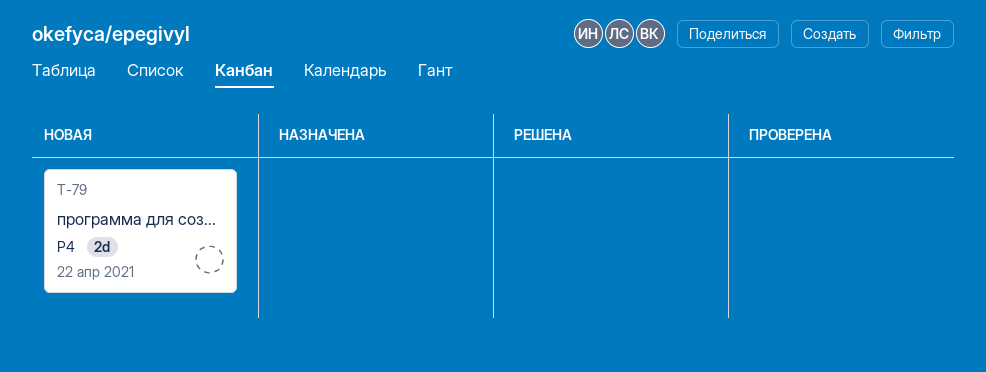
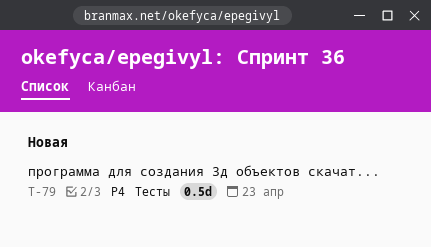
T-79, estimate: 2d -> 0.5d
T-79, due: Apr 22 -> Apr 23

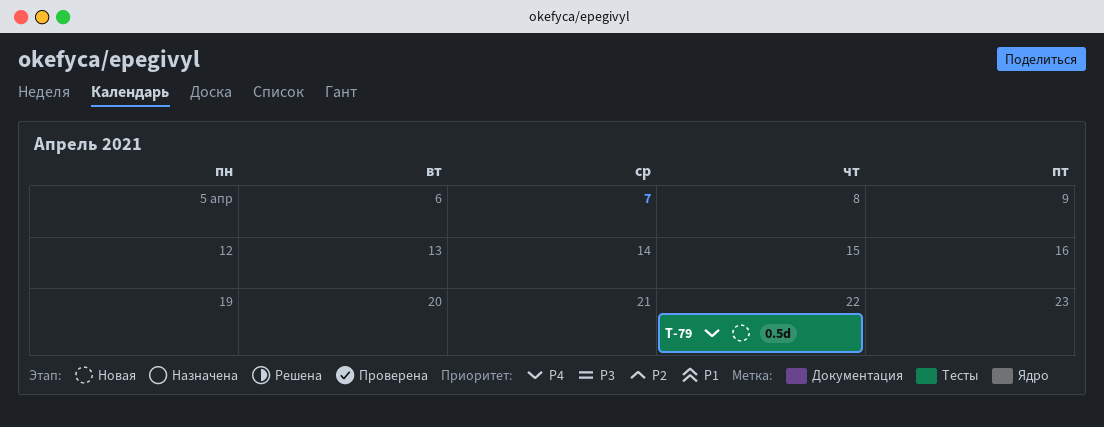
T-79, due: Apr 23 -> Apr 22

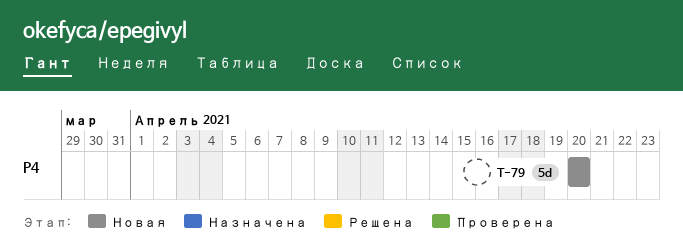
T-79, estimate: 0.5d -> 5d
T-79, due: Apr 22 -> Apr 20

